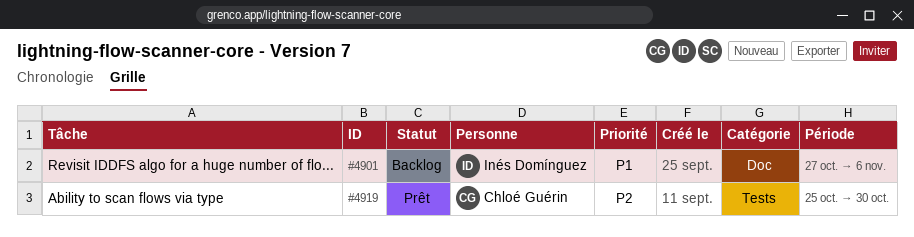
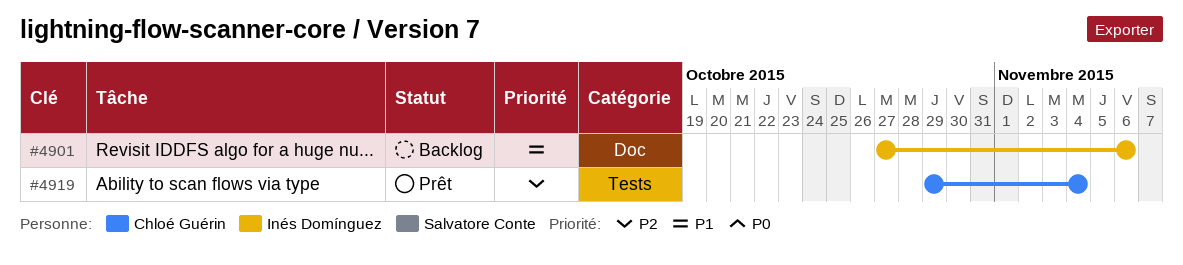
#4919, start: Oct 25 -> Oct 29
#4919, due: Oct 30 -> Nov 4

